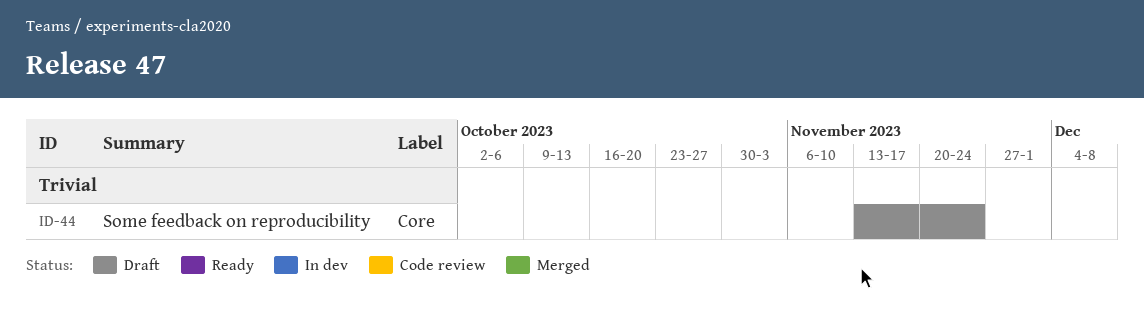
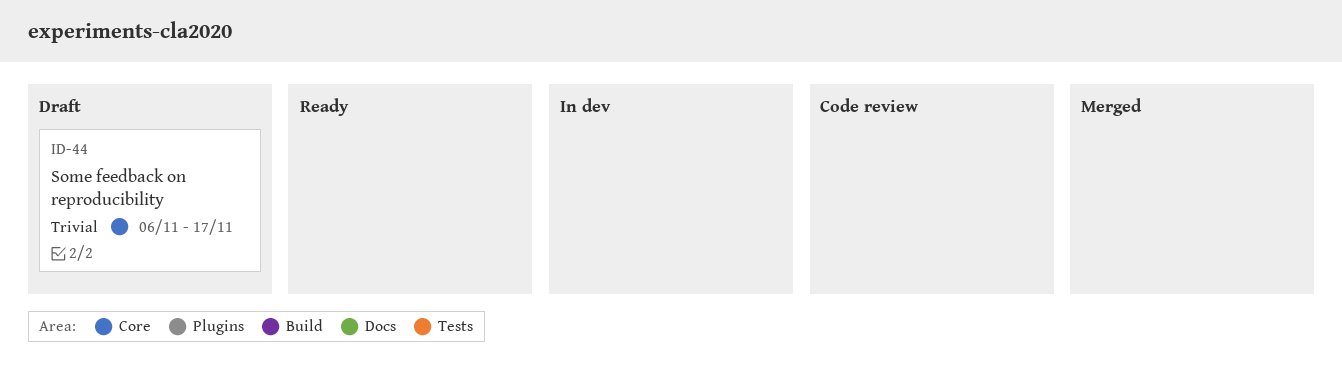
ID-44, start: Nov 13 -> Nov 6
ID-44, due: Nov 24 -> Nov 17

